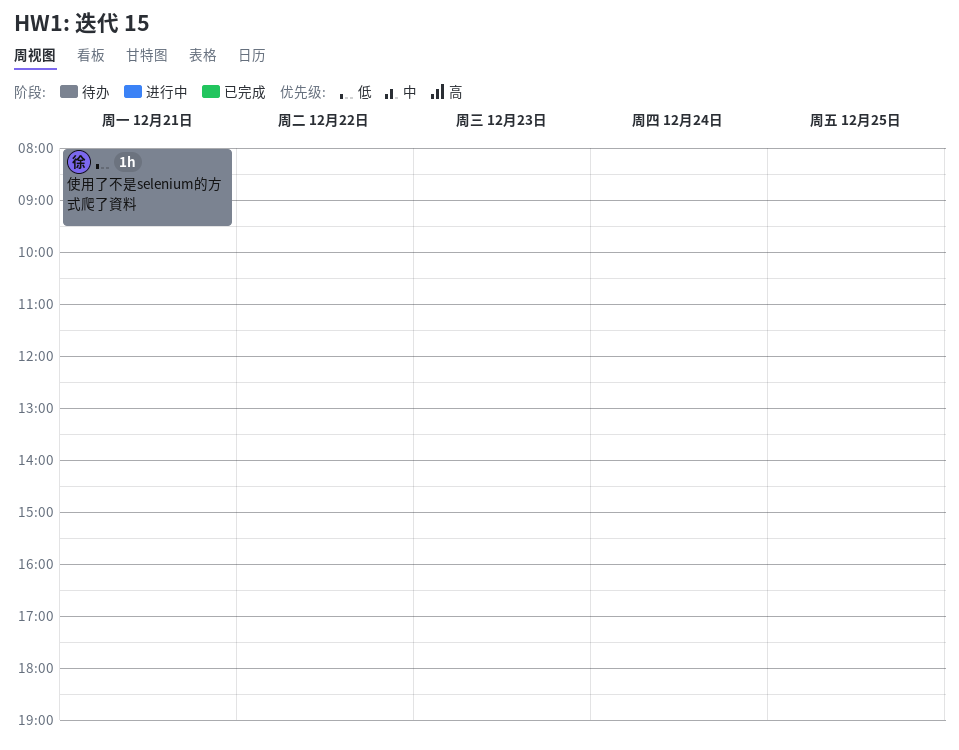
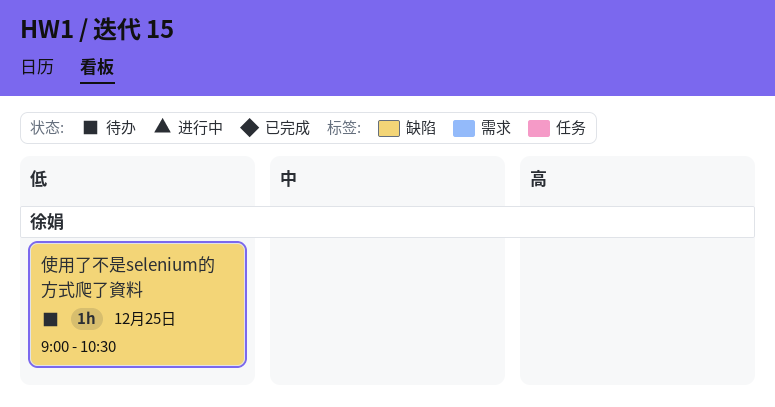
使用了不是selenium的方式爬了資料, day: Dec 21 -> Dec 25
使用了不是selenium的方式爬了資料, begins: 08:00 -> 09:00
使用了不是selenium的方式爬了資料, ends: 09:30 -> 10:30

